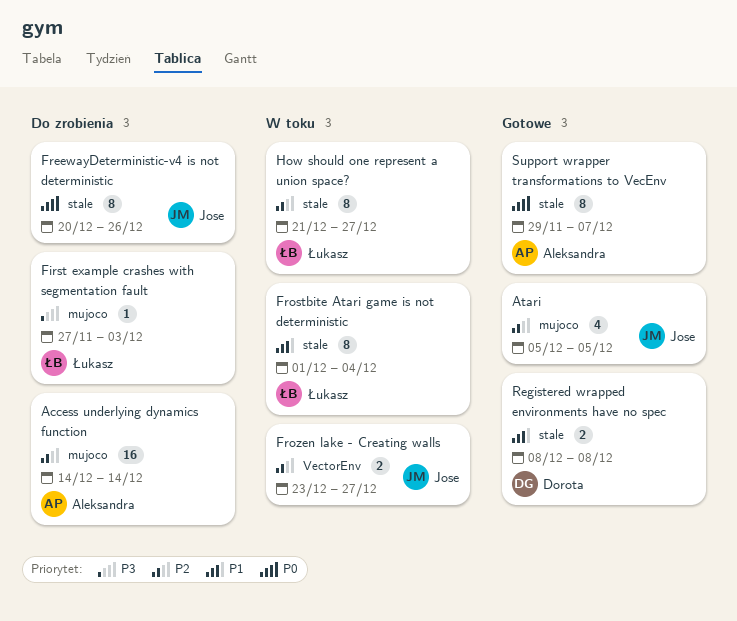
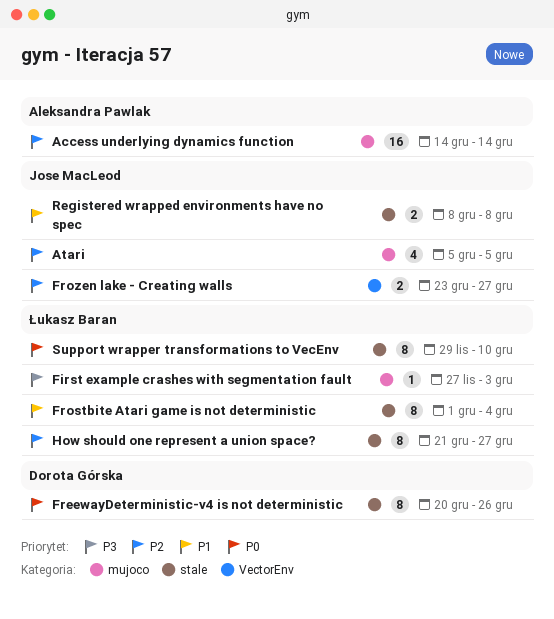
FreewayDeterministic-v4 is not deterministic, owner: Jose MacLeod -> Dorota Górska
Registered wrapped environments have no spec, owner: Dorota Górska -> Jose MacLeod
Support wrapper transformations to VecEnv, owner: Aleksandra Pawlak -> Łukasz Baran
Support wrapper transformations to VecEnv, due: Dec 7 -> Dec 10

